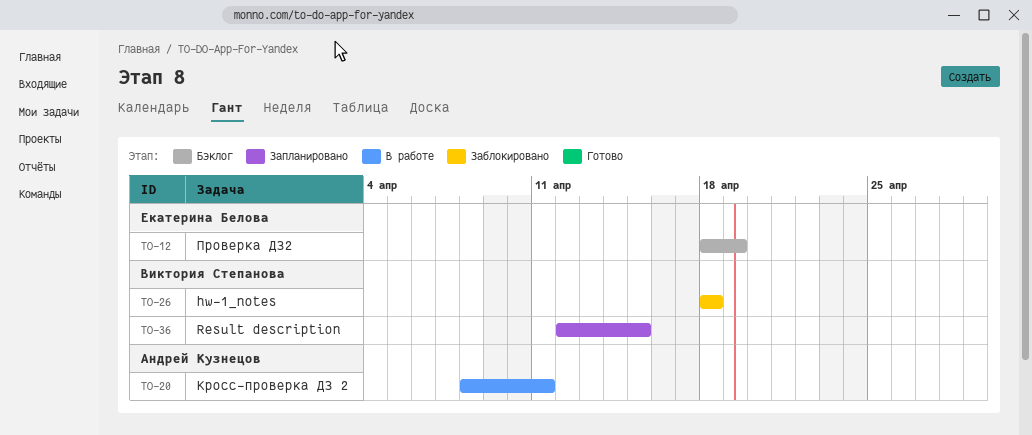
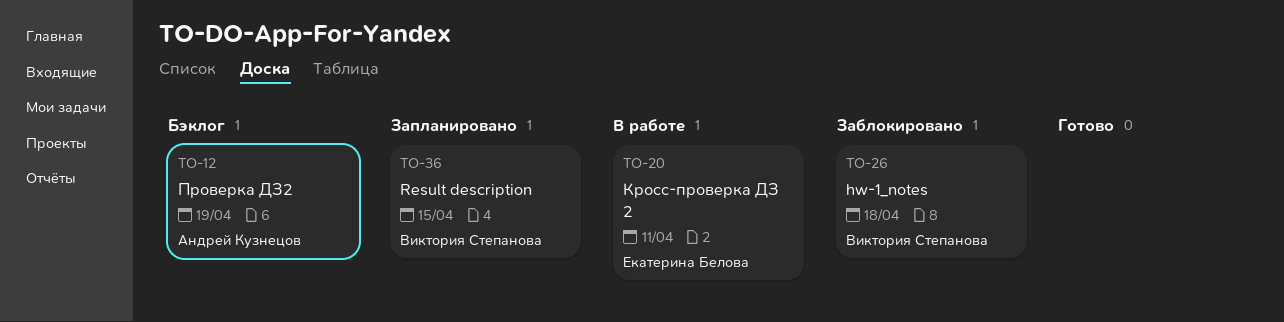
TO-12, owner: Екатерина Белова -> Андрей Кузнецов
TO-20, owner: Андрей Кузнецов -> Екатерина Белова

